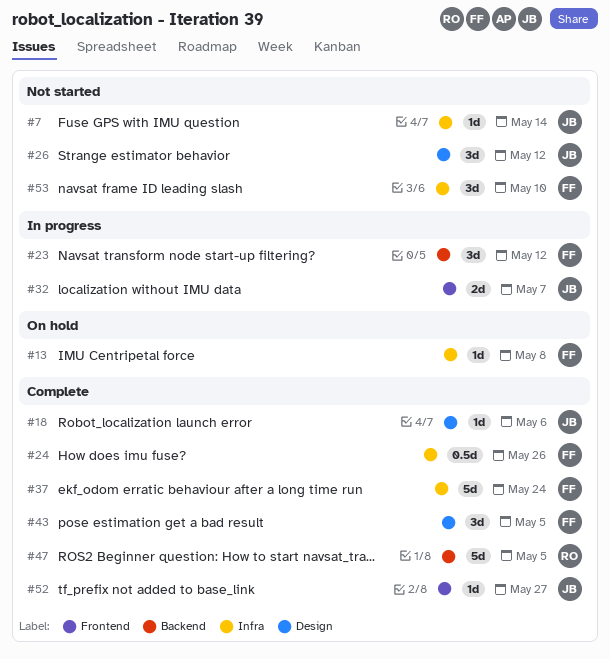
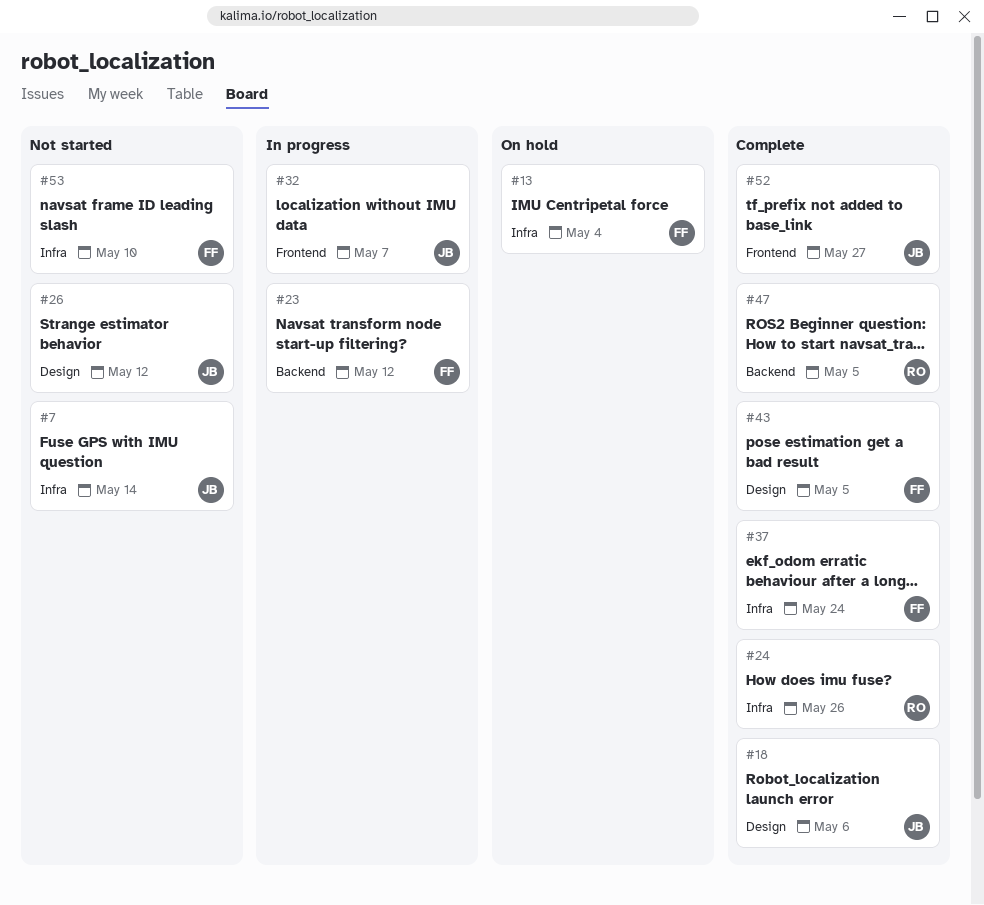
#13, due: May 8 -> May 4
#24, owner: FF -> RO

